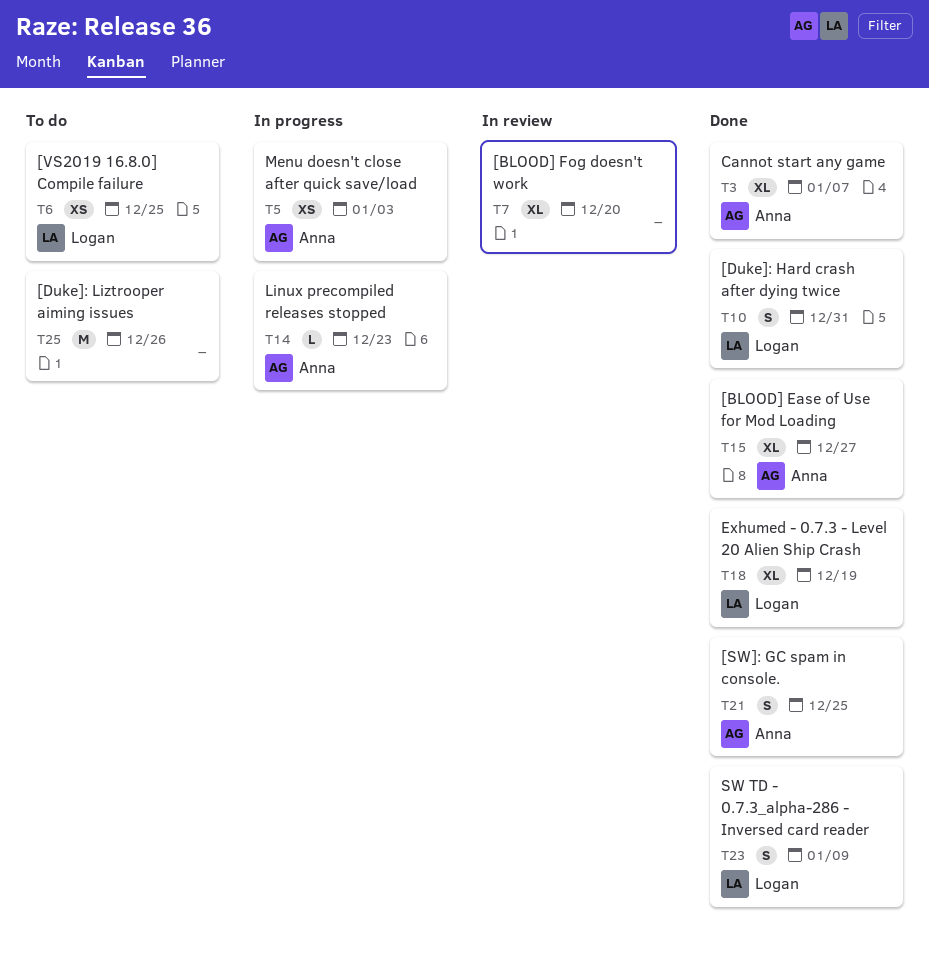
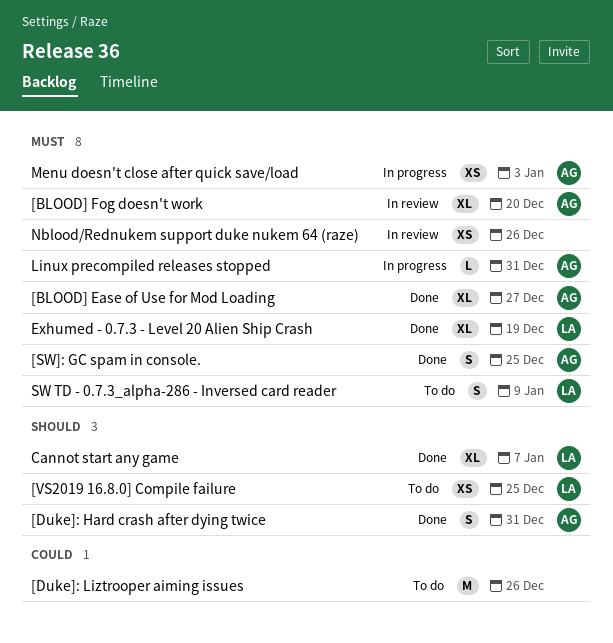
[BLOOD] Fog doesn't work, owner: none -> Anna
[Duke]: Hard crash after dying twice, owner: Logan -> Anna
Cannot start any game, owner: Anna -> Logan
Linux precompiled releases stopped, due: Dec 23 -> Dec 31
Nblood/Rednukem support duke nukem 64 (raze): none -> present
SW TD - 0.7.3_alpha-286 - Inversed card reader, status: Done -> To do

